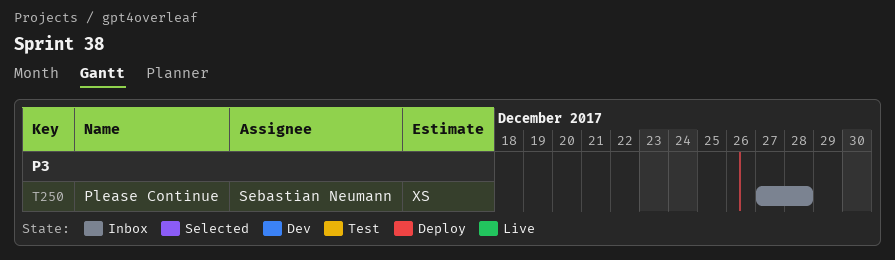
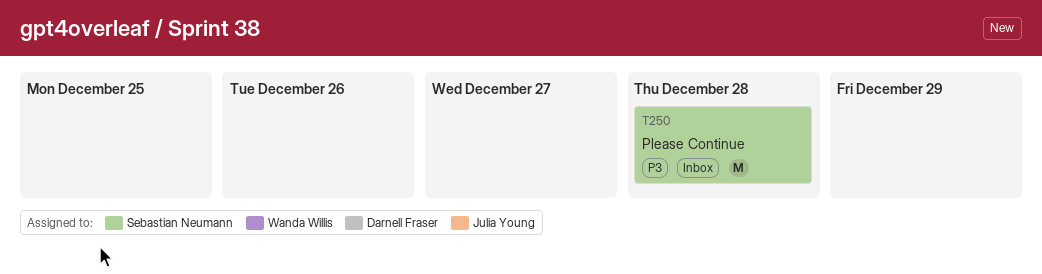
T250, estimate: XS -> M

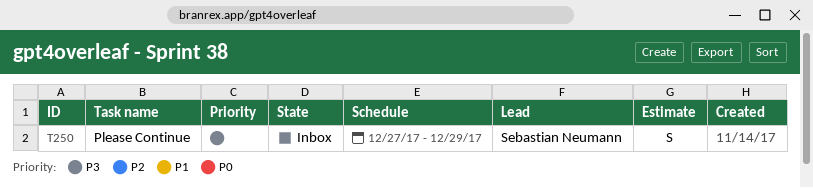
T250, estimate: M -> S
T250, due: Dec 28 -> Dec 29

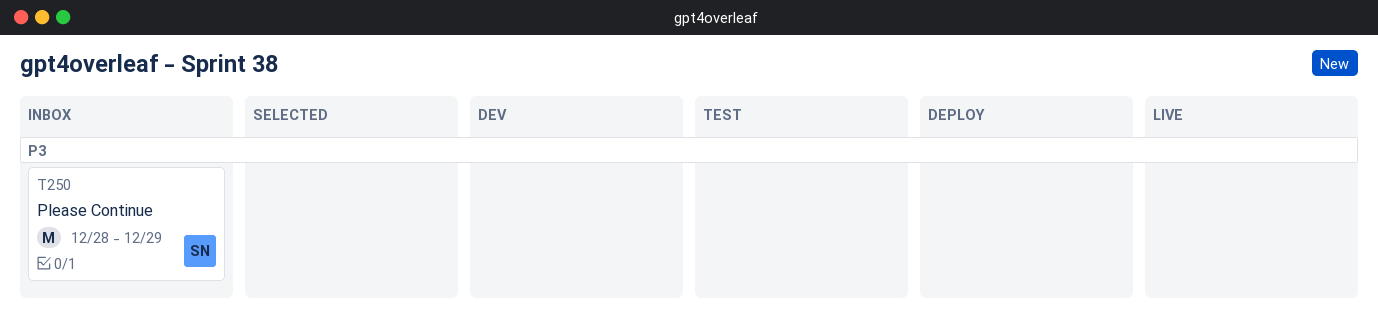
T250, estimate: S -> M
T250, start: Dec 27 -> Dec 28

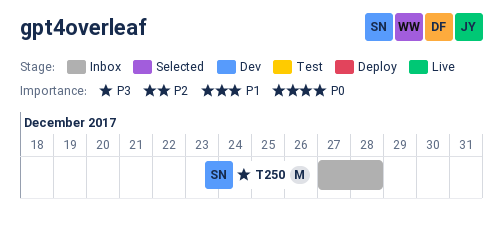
T250, start: Dec 28 -> Dec 27
T250, due: Dec 29 -> Dec 28

